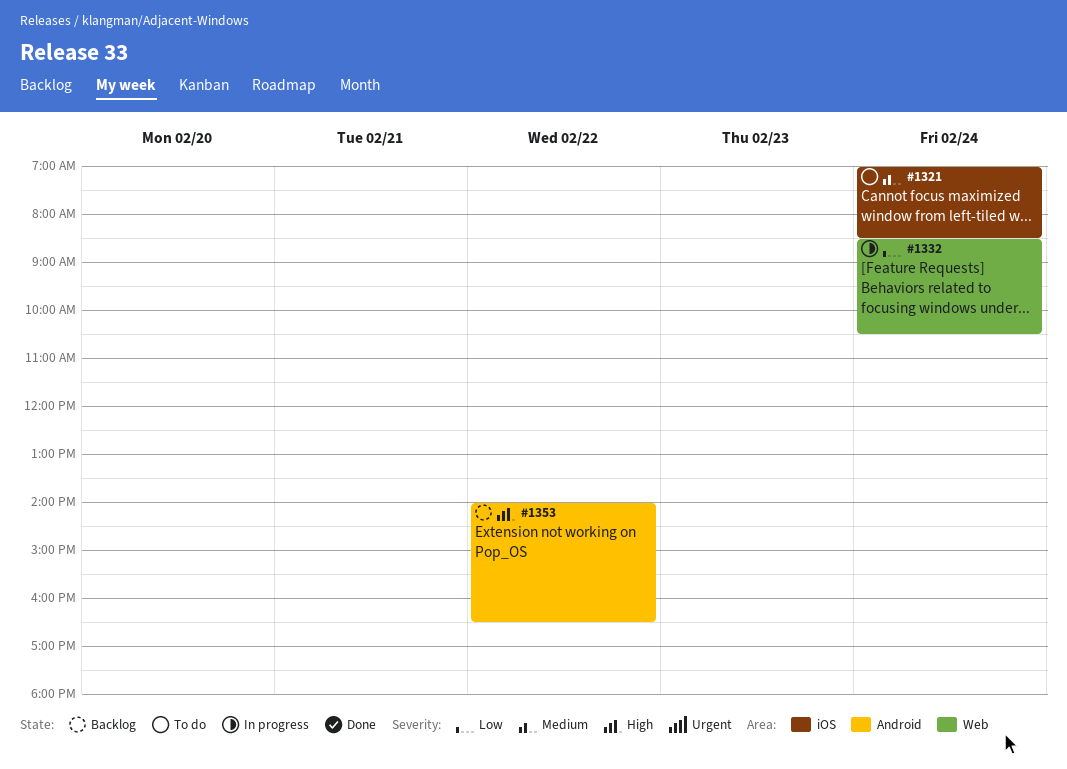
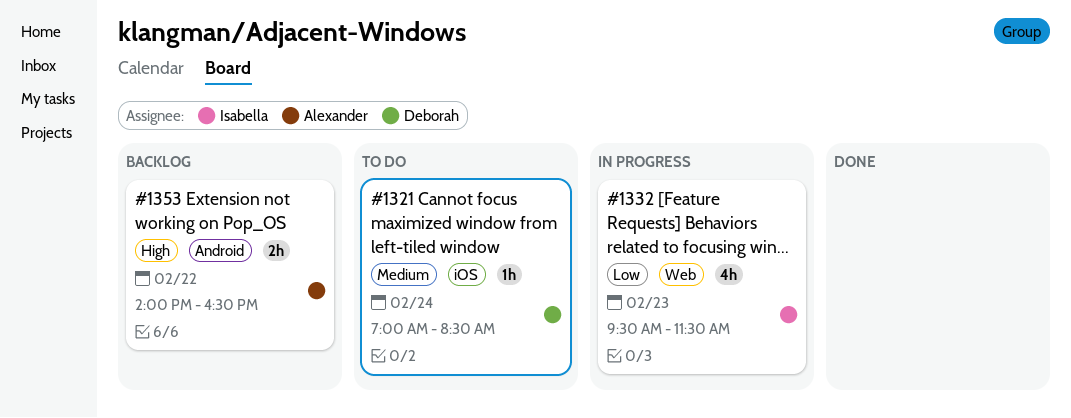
#1332, day: Feb 24 -> Feb 23
#1332, begins: 08:30 -> 09:30
#1332, ends: 10:30 -> 11:30

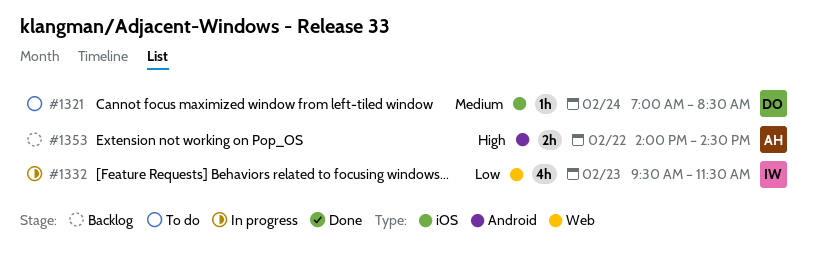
#1353, ends: 16:30 -> 14:30

